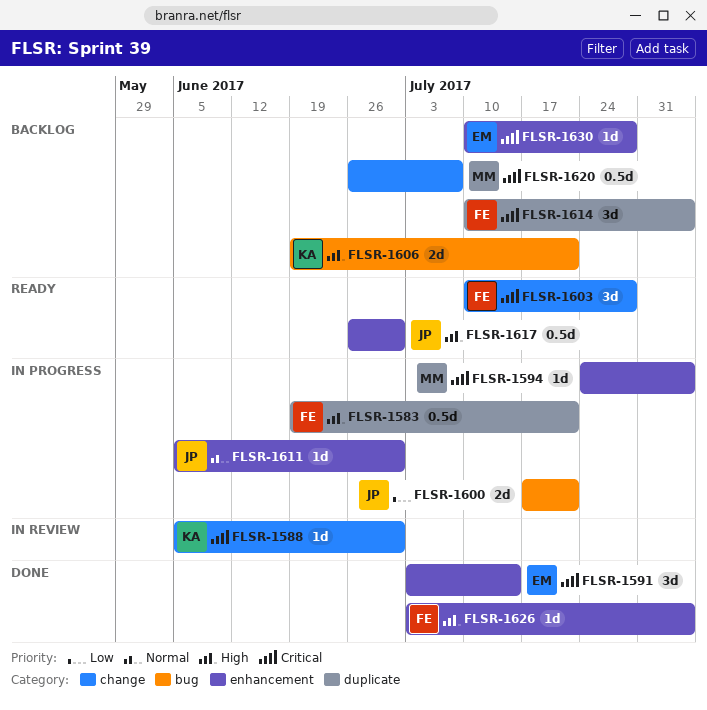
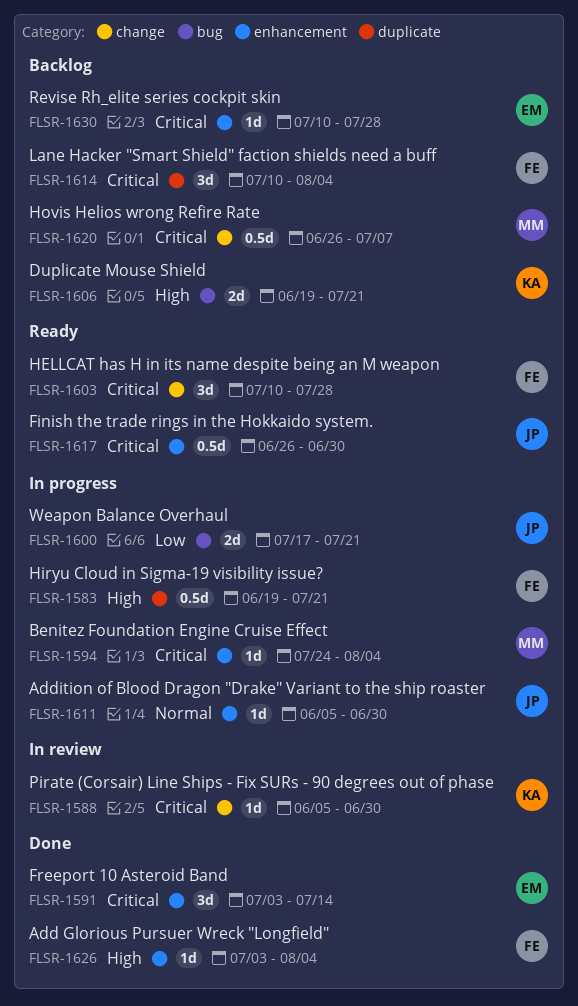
FLSR-1617, priority: High -> Critical

